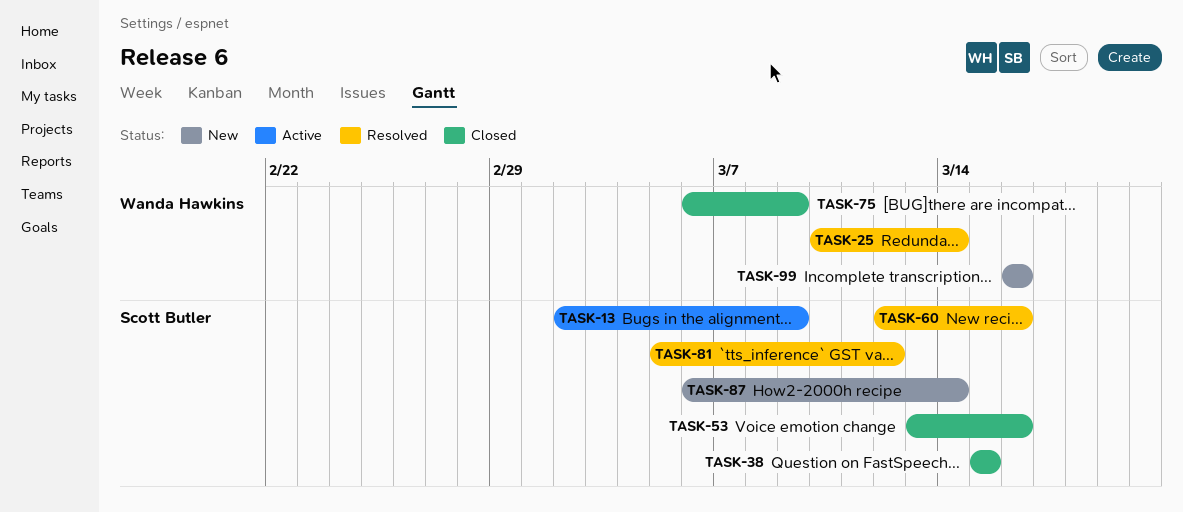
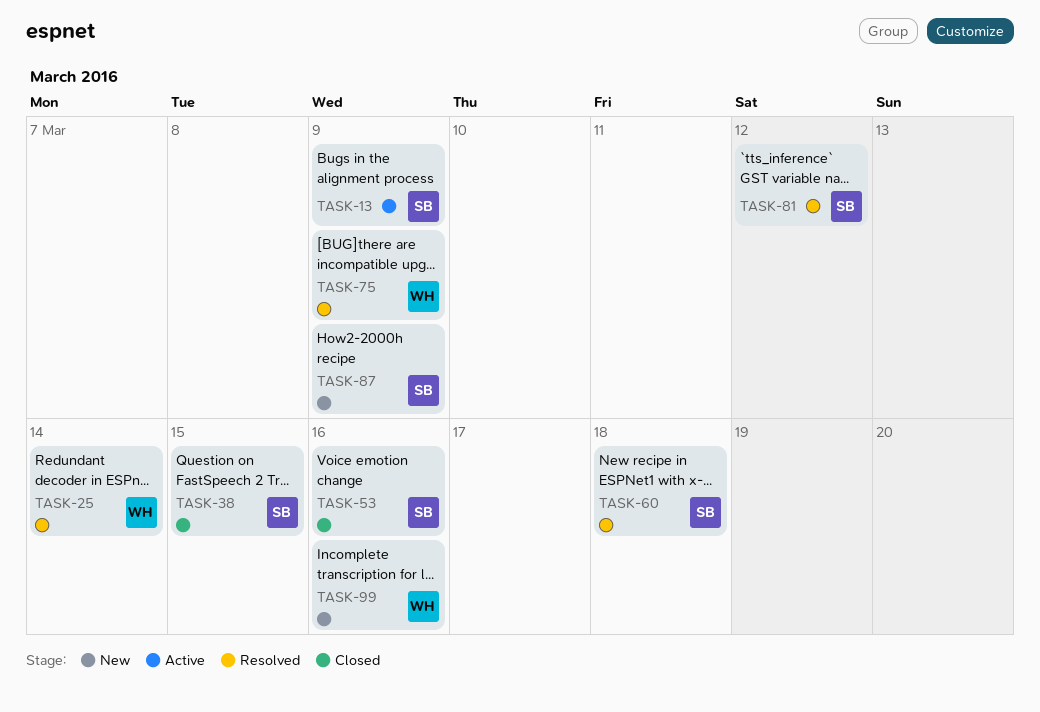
TASK-60, due: Mar 16 -> Mar 18
TASK-75, status: Closed -> Resolved
TASK-87, due: Mar 14 -> Mar 9

